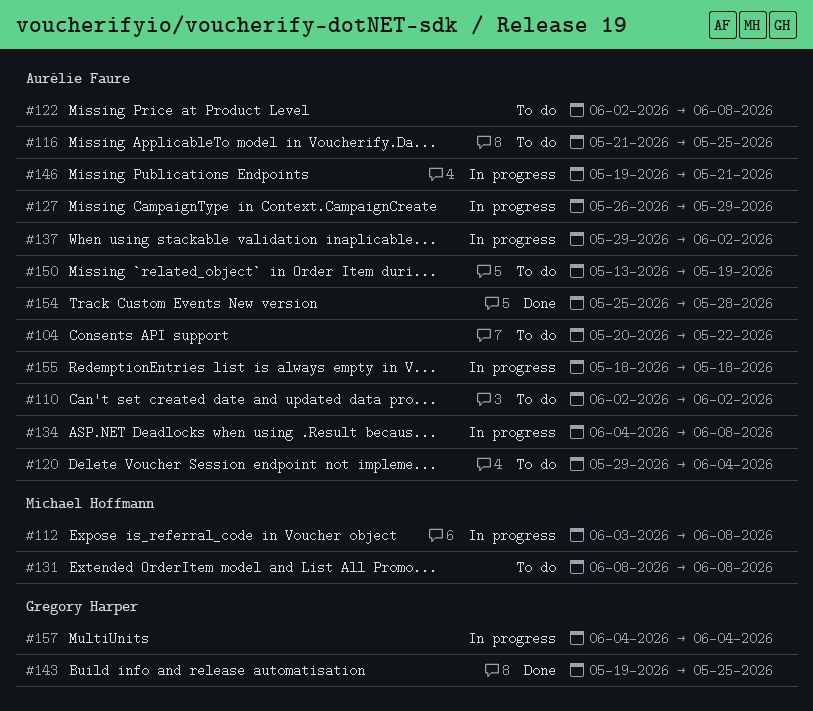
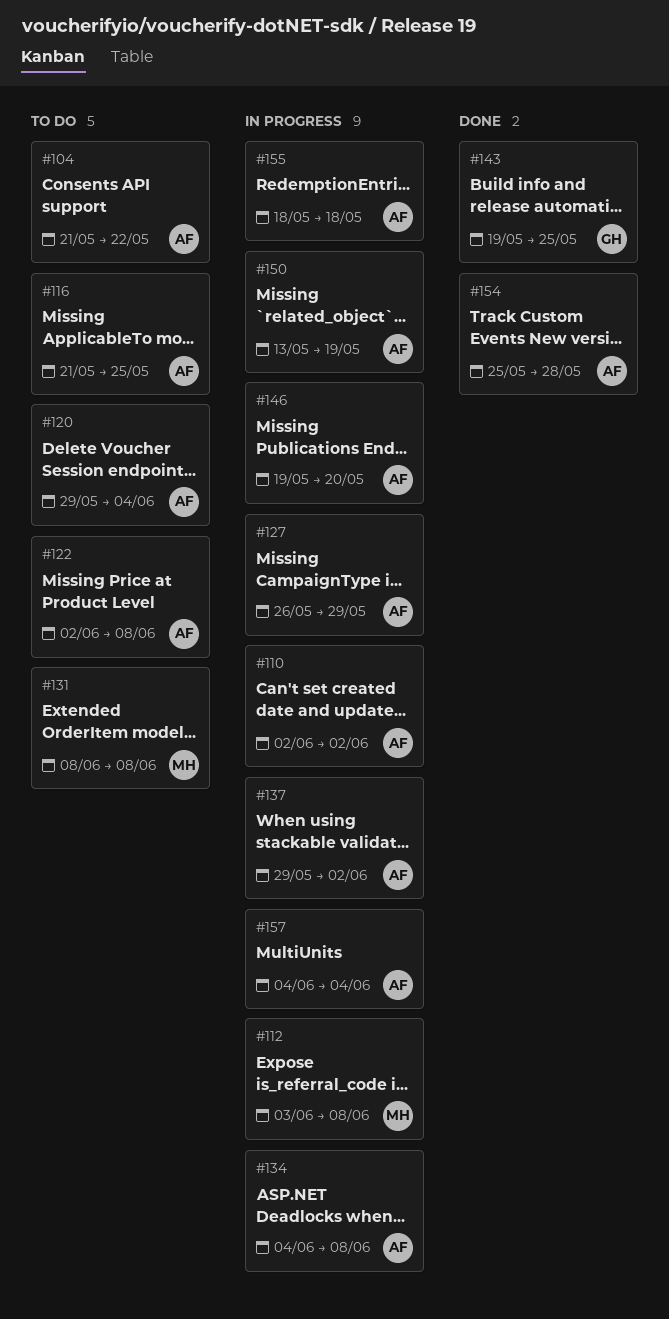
#104, start: May 20 -> May 21
#110, status: To do -> In progress
#146, due: May 21 -> May 20
#150, status: To do -> In progress
#157, owner: Gregory Harper -> Aurélie Faure

